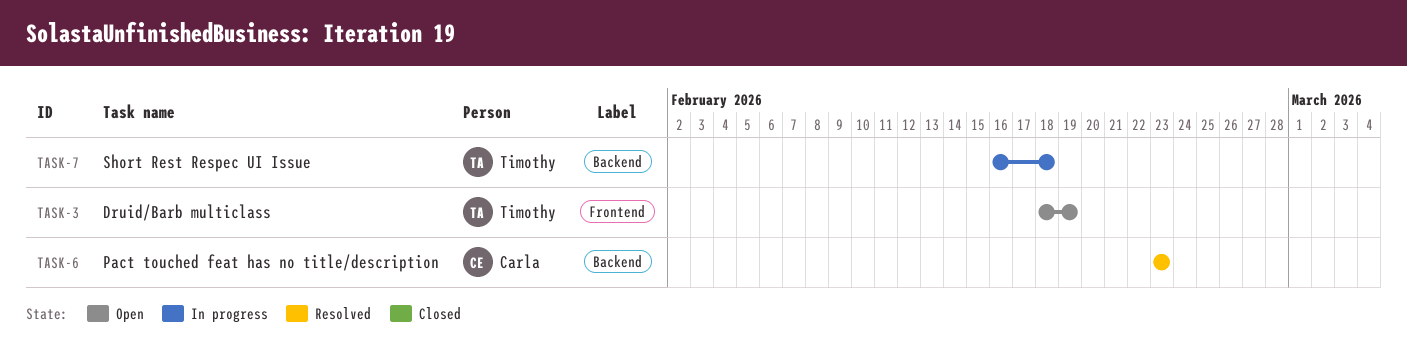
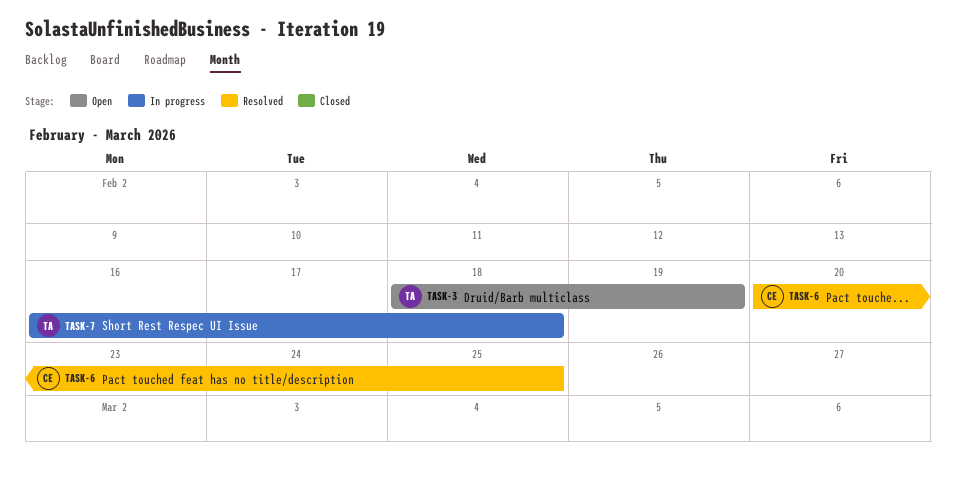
TASK-6, start: Feb 23 -> Feb 20
TASK-6, due: Feb 23 -> Feb 25

